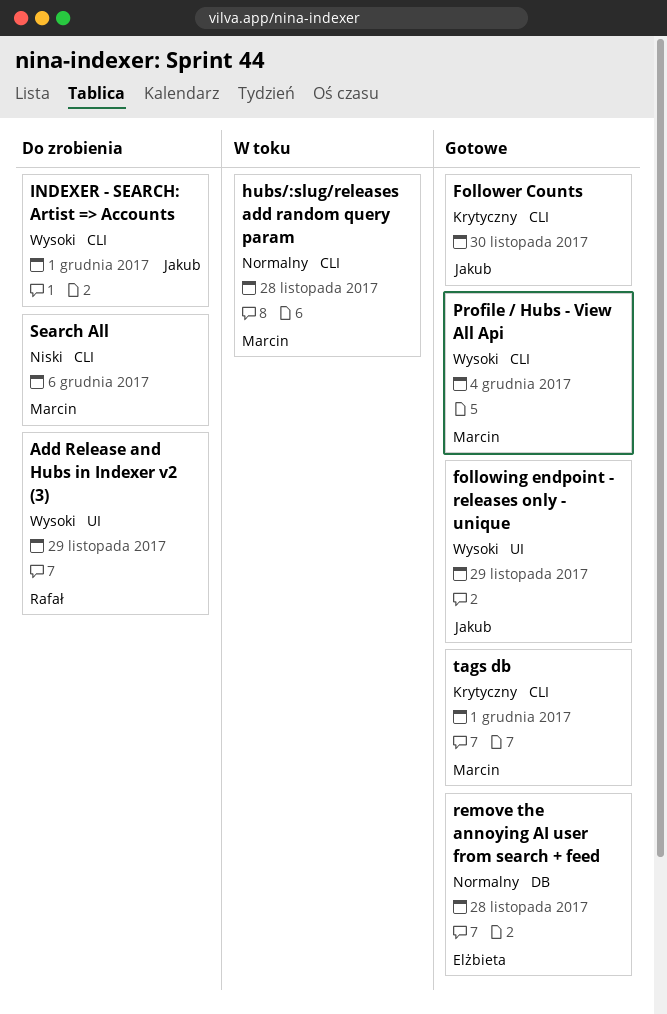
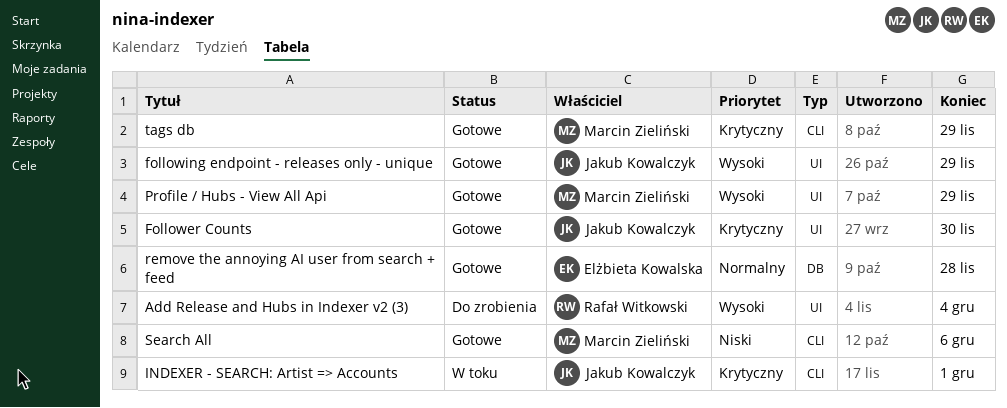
Add Release and Hubs in Indexer v2 (3), due: Nov 29 -> Dec 4
Follower Counts, label: CLI -> UI
hubs/:slug/releases add random query param: present -> none
INDEXER - SEARCH: Artist => Accounts, status: Do zrobienia -> W toku
INDEXER - SEARCH: Artist => Accounts, priority: Wysoki -> Krytyczny
Profile / Hubs - View All Api, label: CLI -> UI
Profile / Hubs - View All Api, due: Dec 4 -> Nov 29
Search All, status: Do zrobienia -> Gotowe
tags db, due: Dec 1 -> Nov 29

